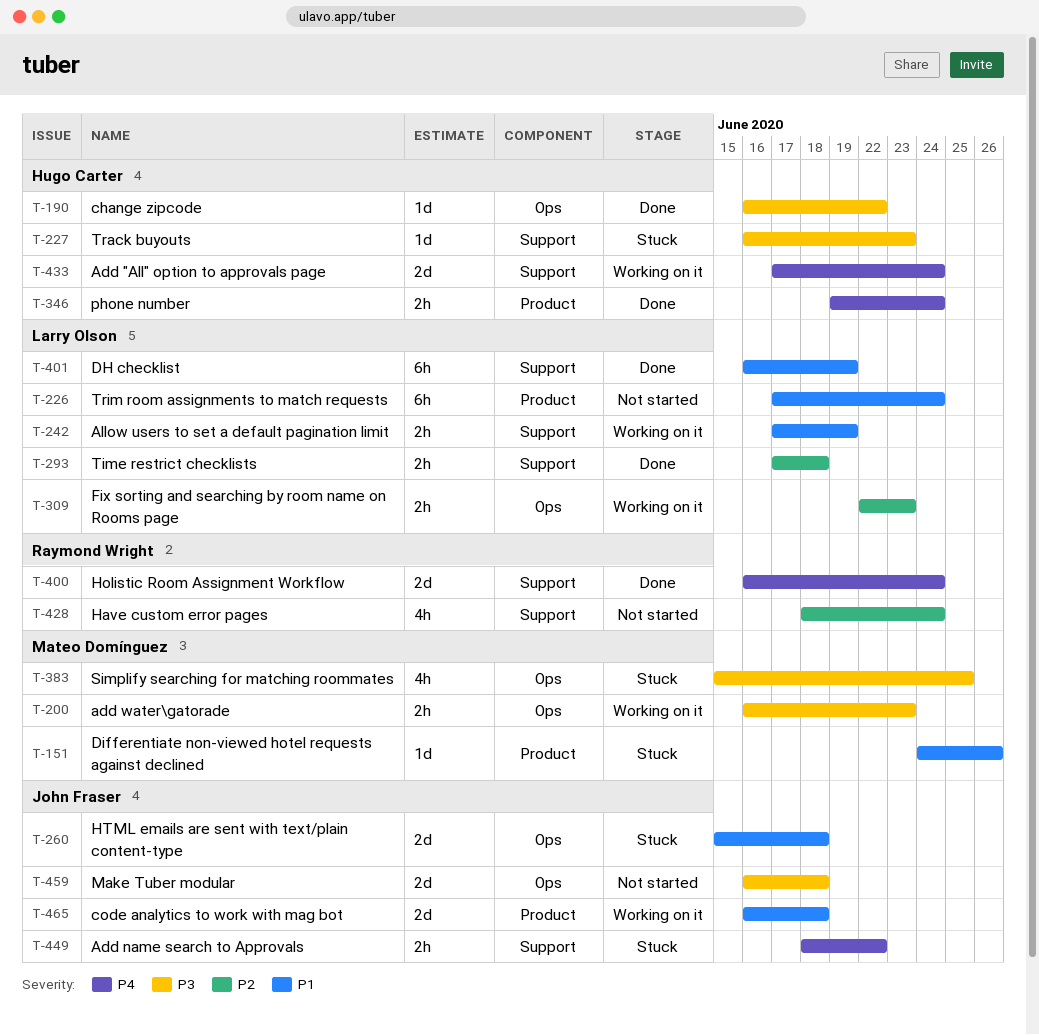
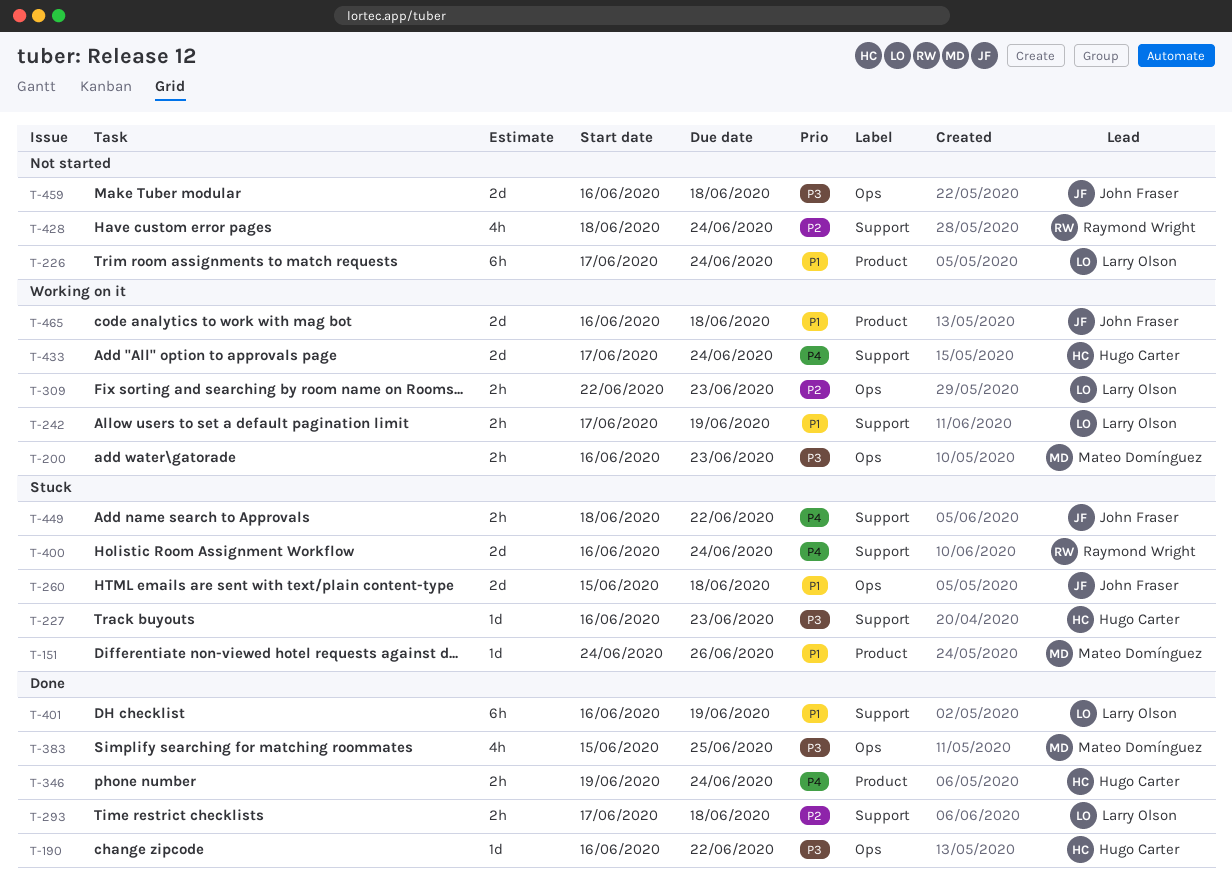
T-383, status: Stuck -> Done
T-400, status: Done -> Stuck

